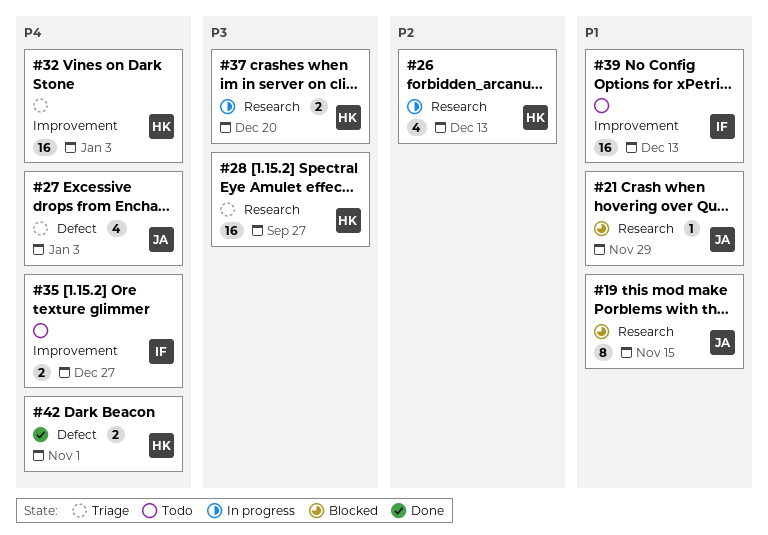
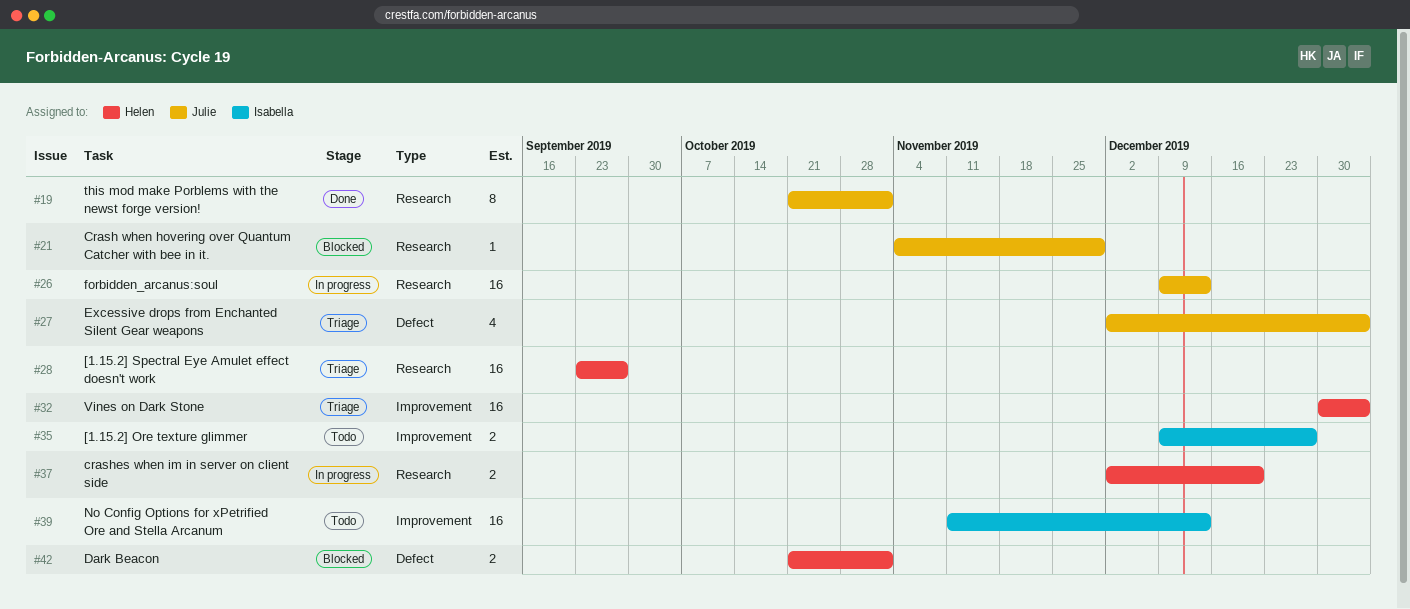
#19, status: Blocked -> Done
#19, due: Nov 15 -> Nov 1
#26, owner: Helen -> Julie
#26, estimate: 4 -> 16
#42, status: Done -> Blocked

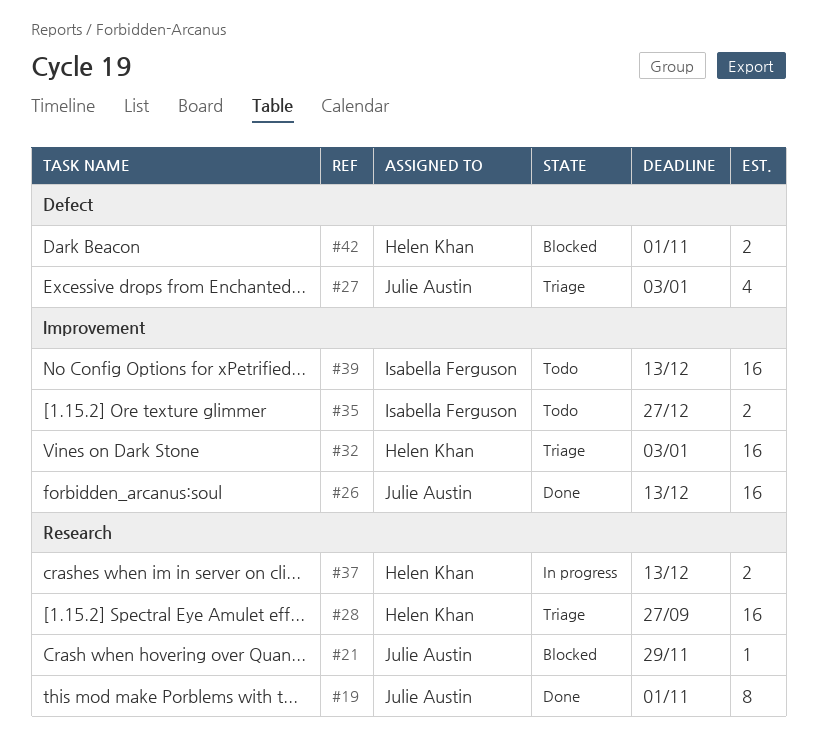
#26, status: In progress -> Done
#26, label: Research -> Improvement
#37, due: Dec 20 -> Dec 13

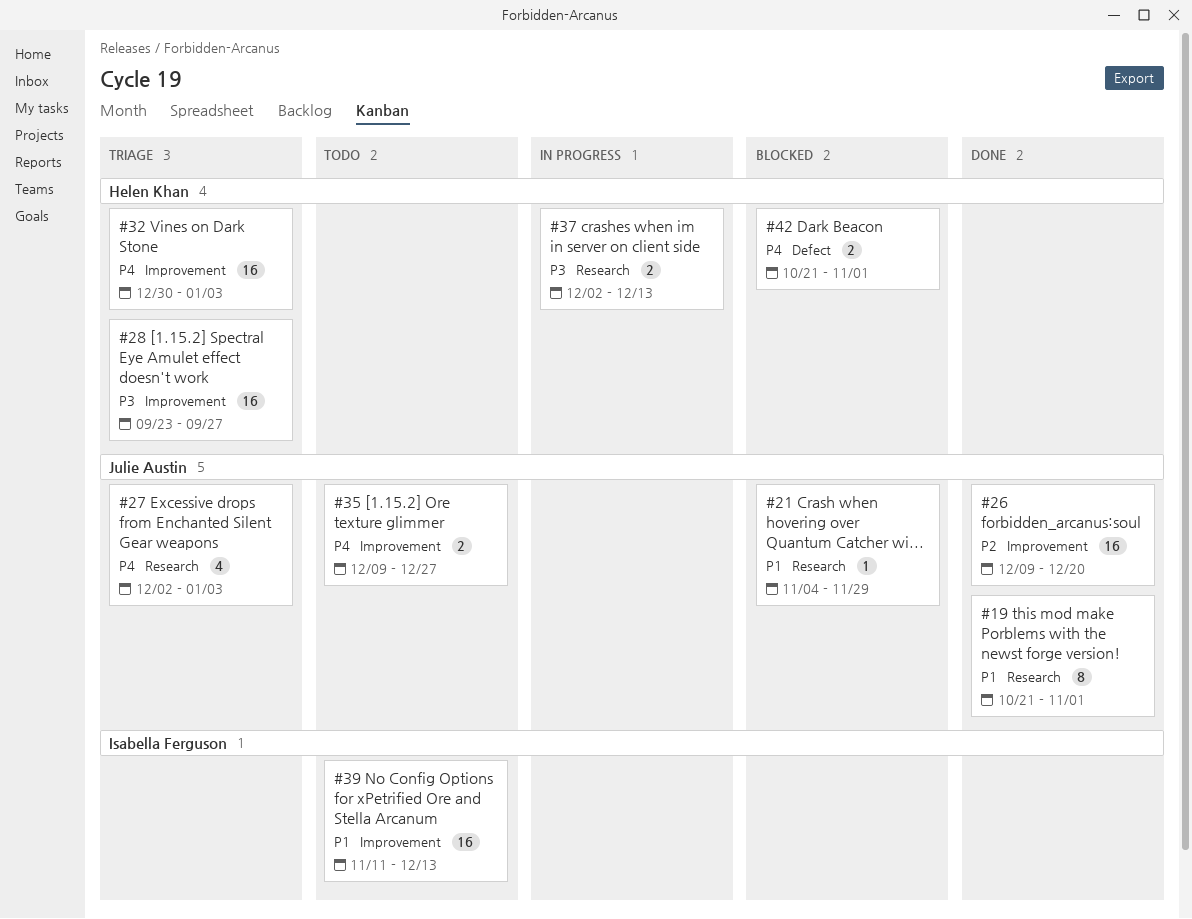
#26, due: Dec 13 -> Dec 20
#27, label: Defect -> Research
#28, label: Research -> Improvement
#35, owner: Isabella Ferguson -> Julie Austin

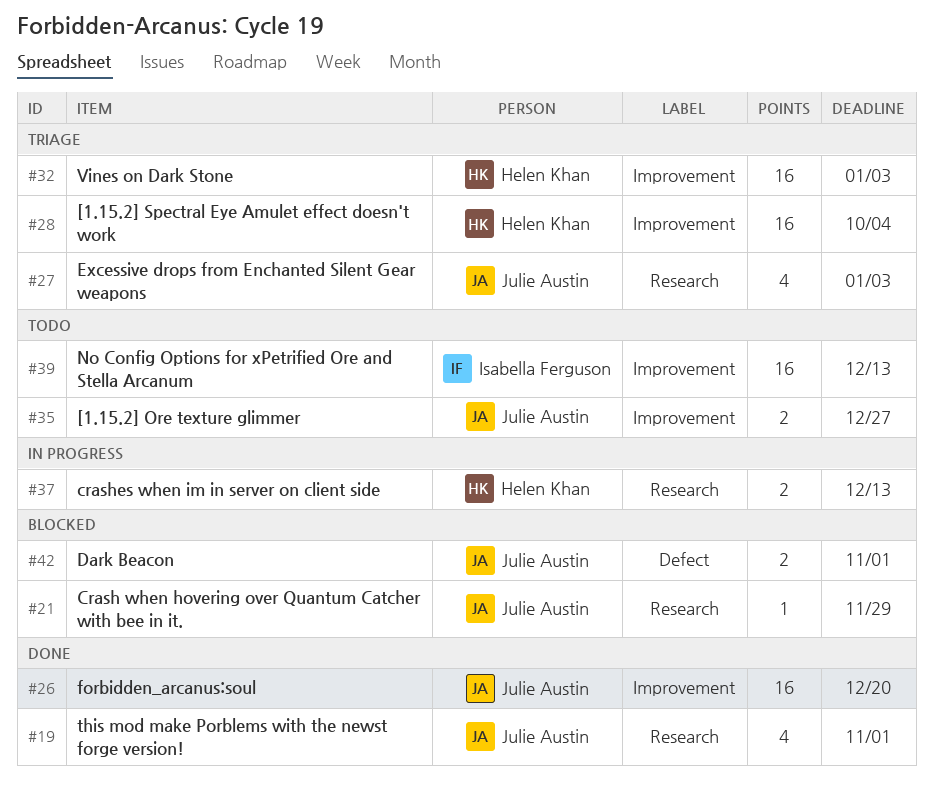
#19, estimate: 8 -> 4
#28, due: Sep 27 -> Oct 4
#42, owner: Helen Khan -> Julie Austin

